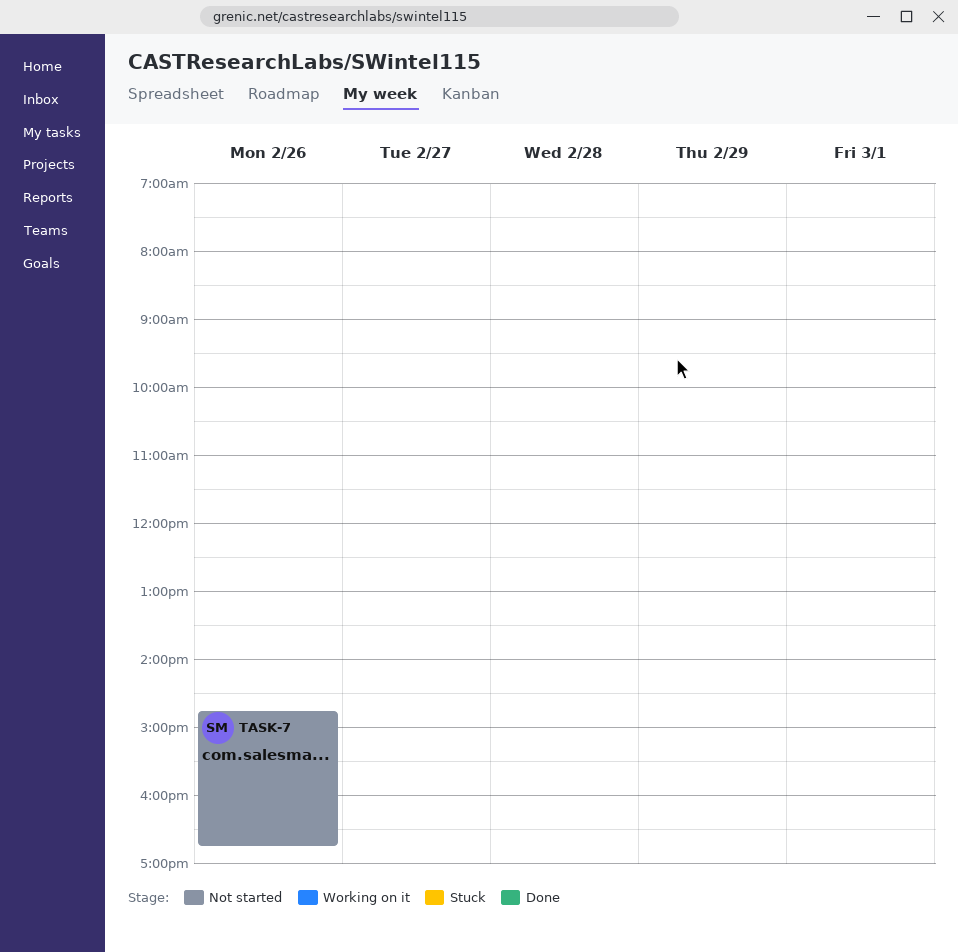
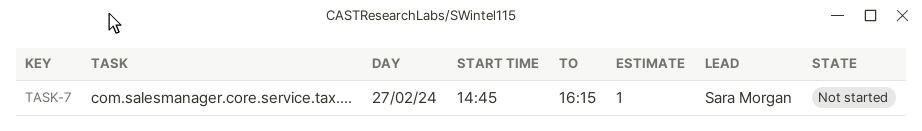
TASK-7, day: Feb 26 -> Feb 27
TASK-7, ends: 16:45 -> 16:15

